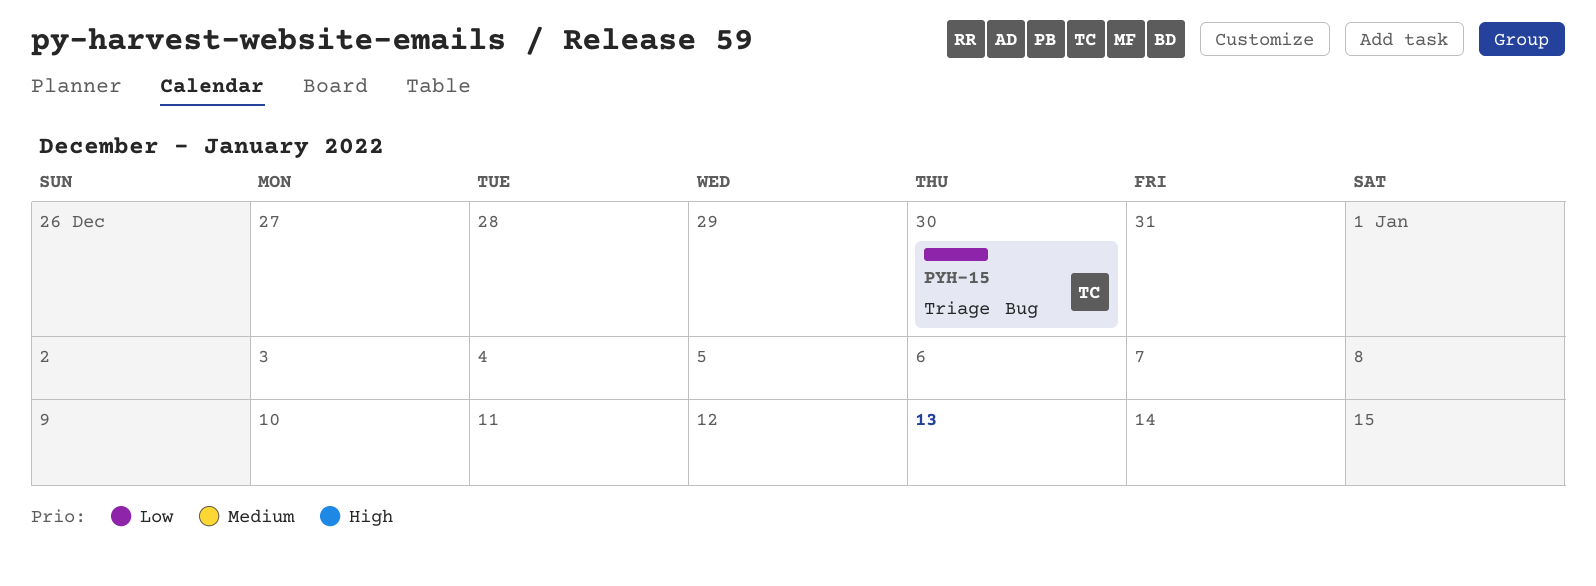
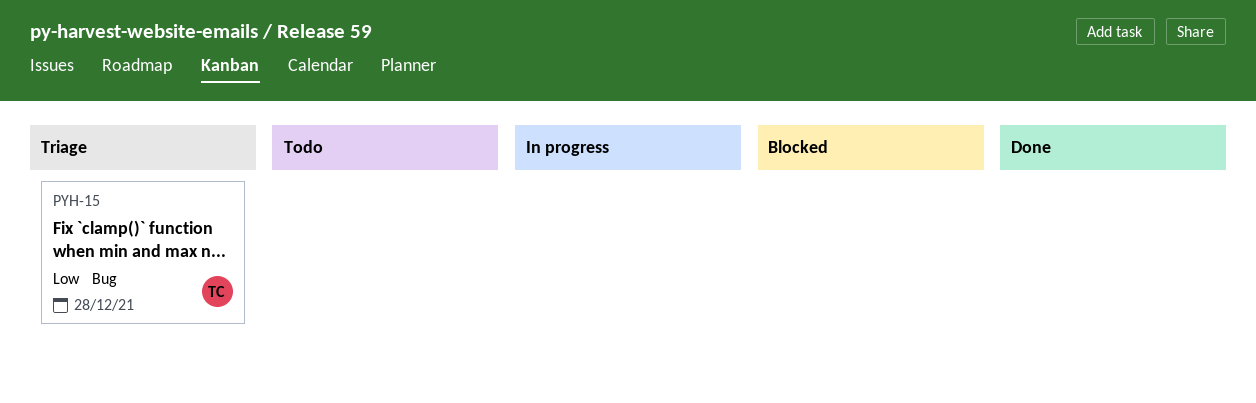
PYH-15, due: Dec 30 -> Dec 28

